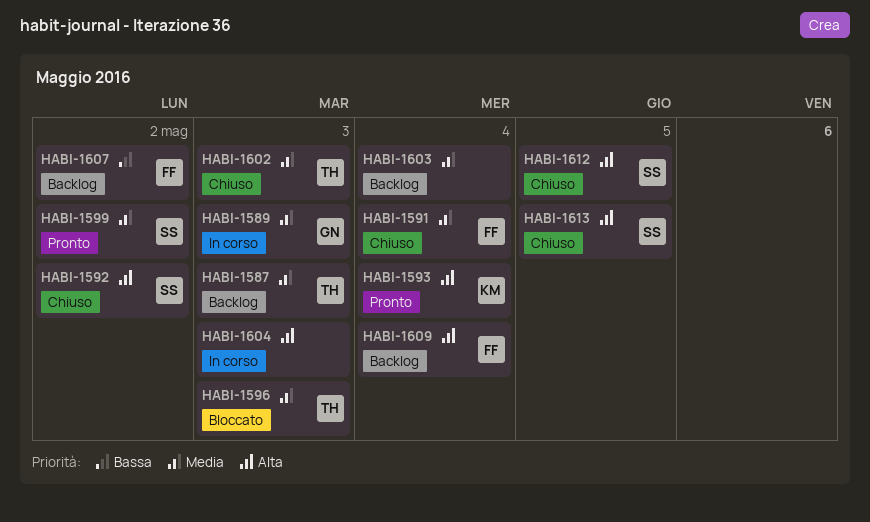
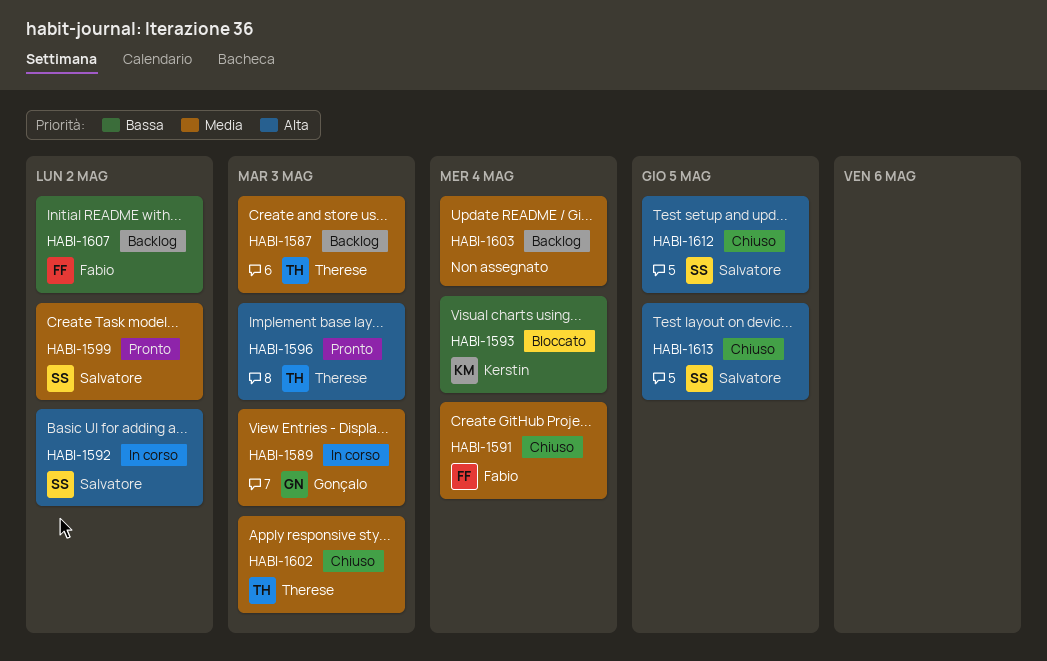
HABI-1592, status: Chiuso -> In corso
HABI-1593, status: Pronto -> Bloccato
HABI-1593, priority: Alta -> Bassa
HABI-1596, status: Bloccato -> Pronto
HABI-1596, priority: Media -> Alta
HABI-1604: present -> none
HABI-1609: present -> none

